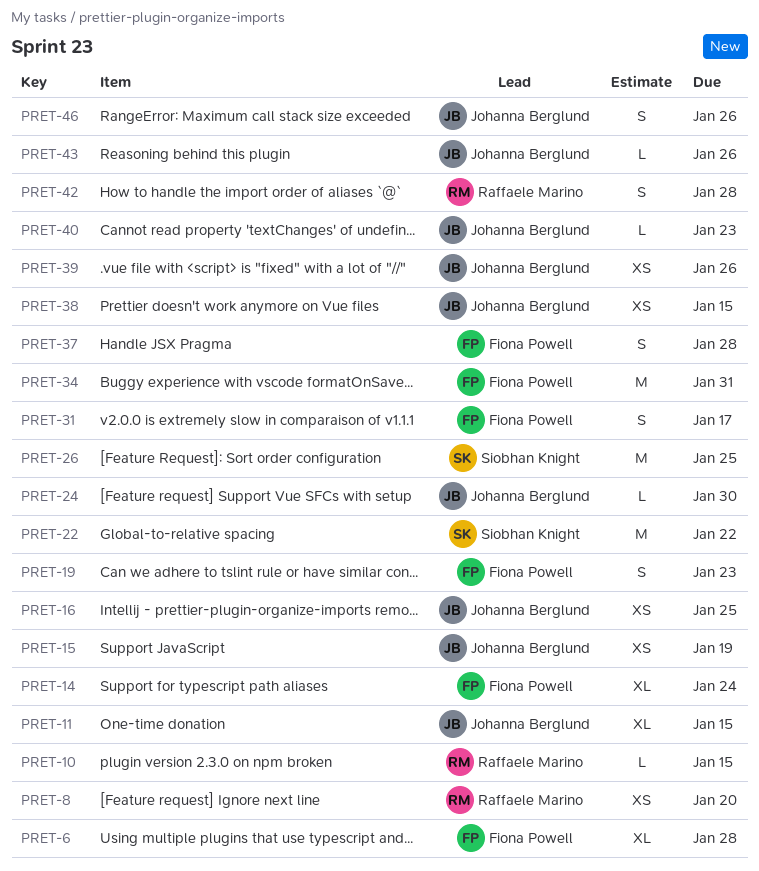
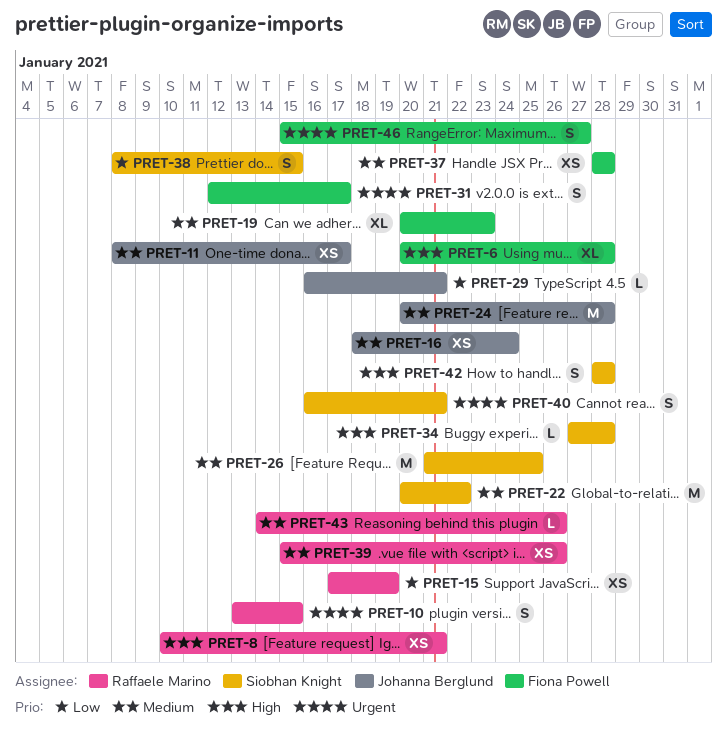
PRET-8, due: Jan 20 -> Jan 21
PRET-10, estimate: L -> S
PRET-11, estimate: XL -> XS
PRET-11, due: Jan 15 -> Jan 17
PRET-14: present -> none
PRET-15, owner: Johanna Berglund -> Raffaele Marino
PRET-16, due: Jan 25 -> Jan 24
PRET-19, estimate: S -> XL
PRET-24, estimate: L -> M
PRET-24, due: Jan 30 -> Jan 28
PRET-29: none -> present
PRET-34, owner: Fiona Powell -> Siobhan Knight
PRET-34, estimate: M -> L
PRET-34, due: Jan 31 -> Jan 28
PRET-37, estimate: S -> XS
PRET-38, owner: Johanna Berglund -> Siobhan Knight
PRET-38, estimate: XS -> S
PRET-39, owner: Johanna Berglund -> Raffaele Marino
PRET-40, owner: Johanna Berglund -> Siobhan Knight
PRET-40, estimate: L -> S
PRET-40, due: Jan 23 -> Jan 21
PRET-42, owner: Raffaele Marino -> Siobhan Knight
PRET-43, owner: Johanna Berglund -> Raffaele Marino
PRET-46, owner: Johanna Berglund -> Fiona Powell
PRET-46, due: Jan 26 -> Jan 27

